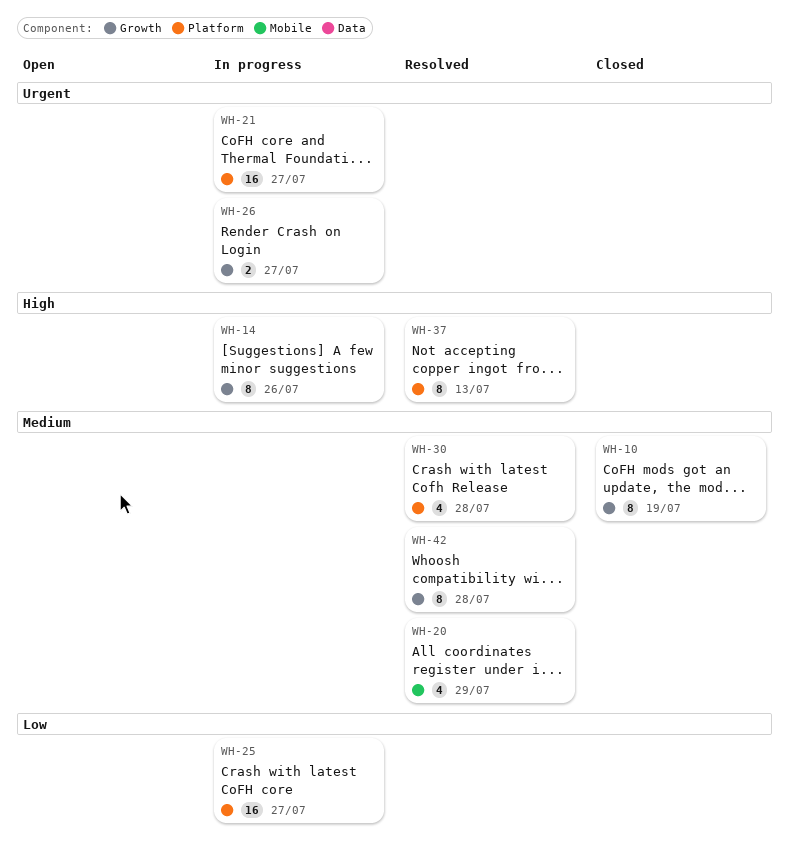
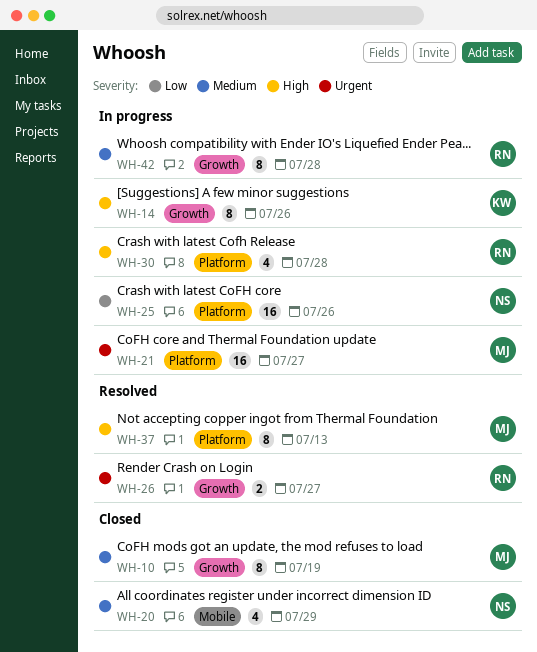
WH-20, status: Resolved -> Closed
WH-25, due: Jul 27 -> Jul 26
WH-26, status: In progress -> Resolved
WH-30, status: Resolved -> In progress
WH-30, priority: Medium -> High
WH-42, status: Resolved -> In progress

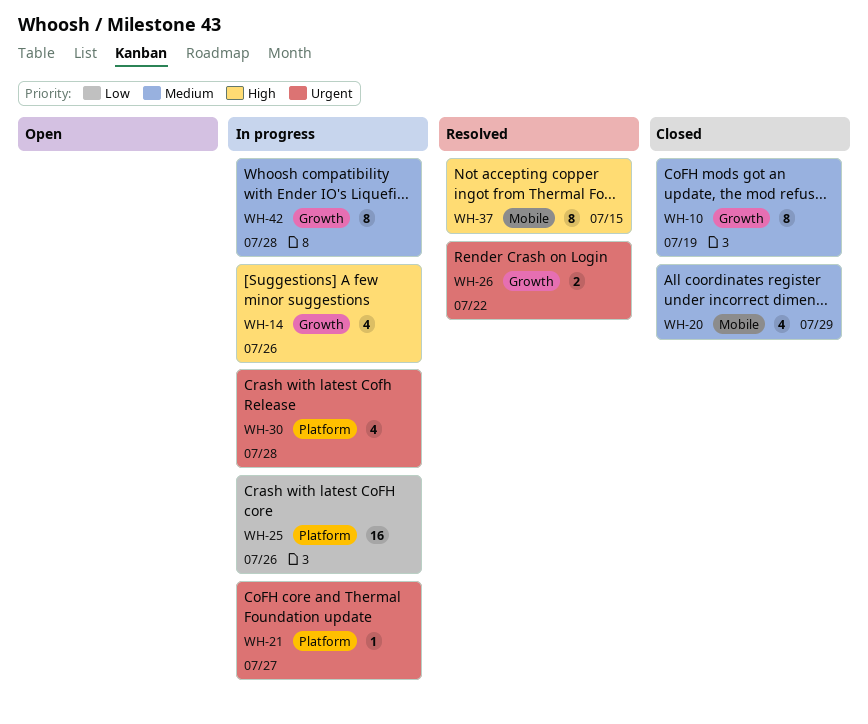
WH-14, estimate: 8 -> 4
WH-21, estimate: 16 -> 1
WH-26, due: Jul 27 -> Jul 22
WH-30, priority: High -> Urgent
WH-37, label: Platform -> Mobile
WH-37, due: Jul 13 -> Jul 15

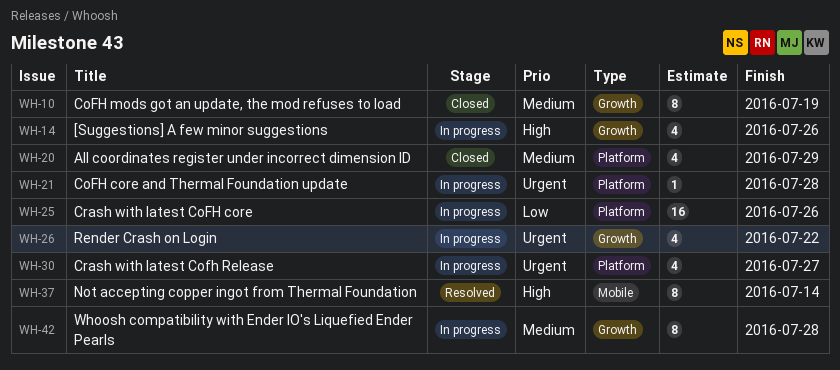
WH-20, label: Mobile -> Platform
WH-21, due: Jul 27 -> Jul 28
WH-26, status: Resolved -> In progress
WH-26, estimate: 2 -> 4
WH-30, due: Jul 28 -> Jul 27
WH-37, due: Jul 15 -> Jul 14

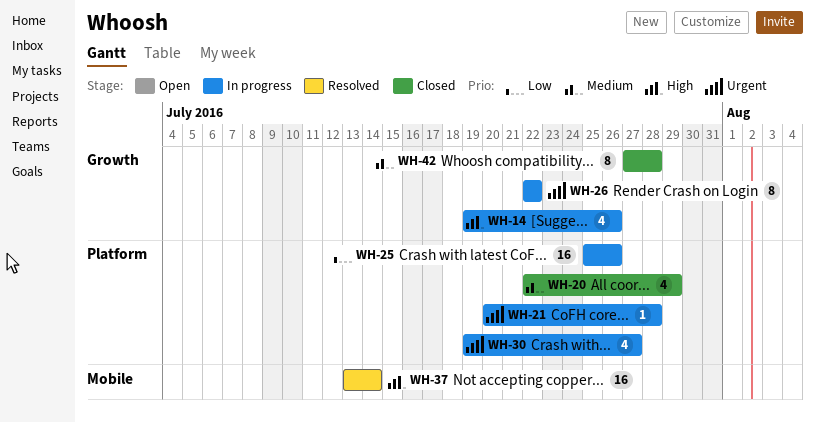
WH-10: present -> none
WH-26, estimate: 4 -> 8
WH-37, estimate: 8 -> 16
WH-42, status: In progress -> Closed

